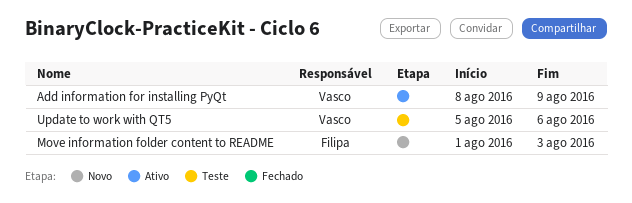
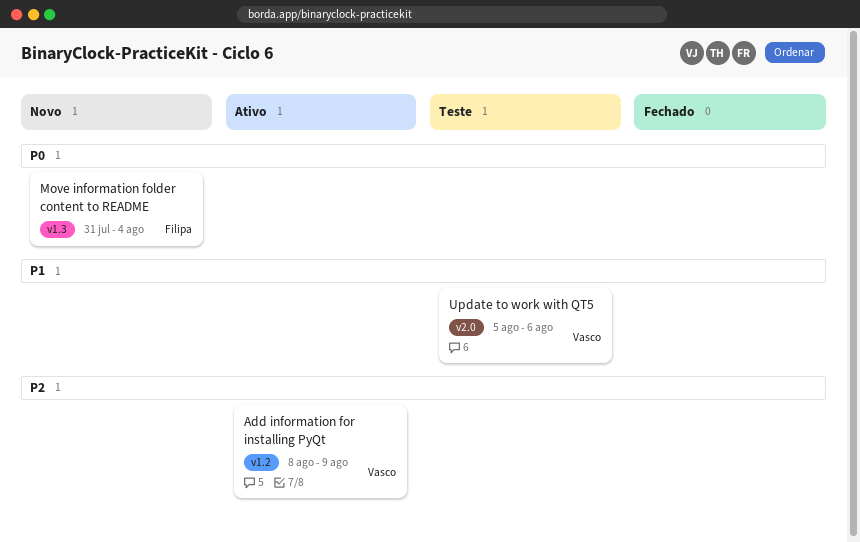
Move information folder content to README, start: Aug 1 -> Jul 31
Move information folder content to README, due: Aug 3 -> Aug 4

